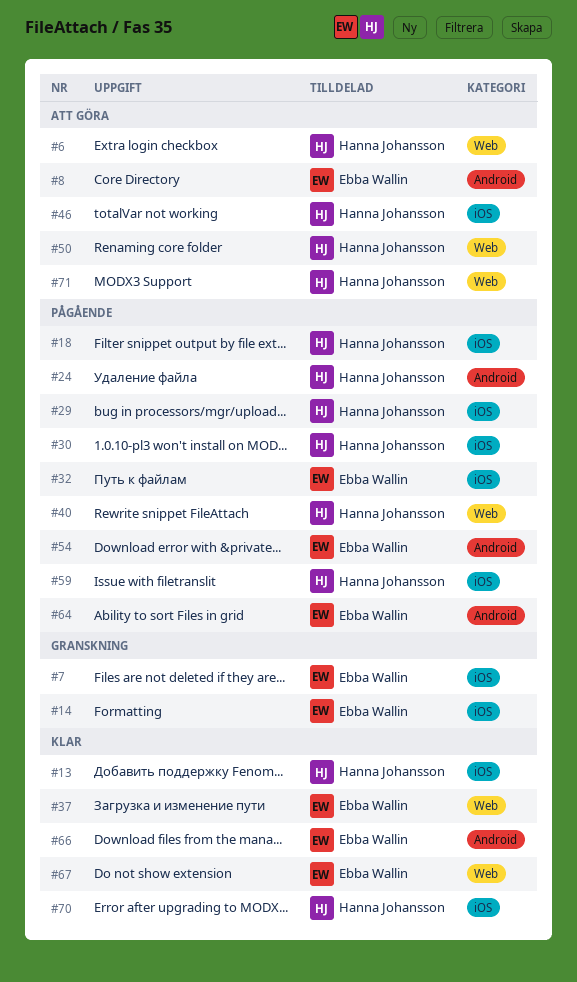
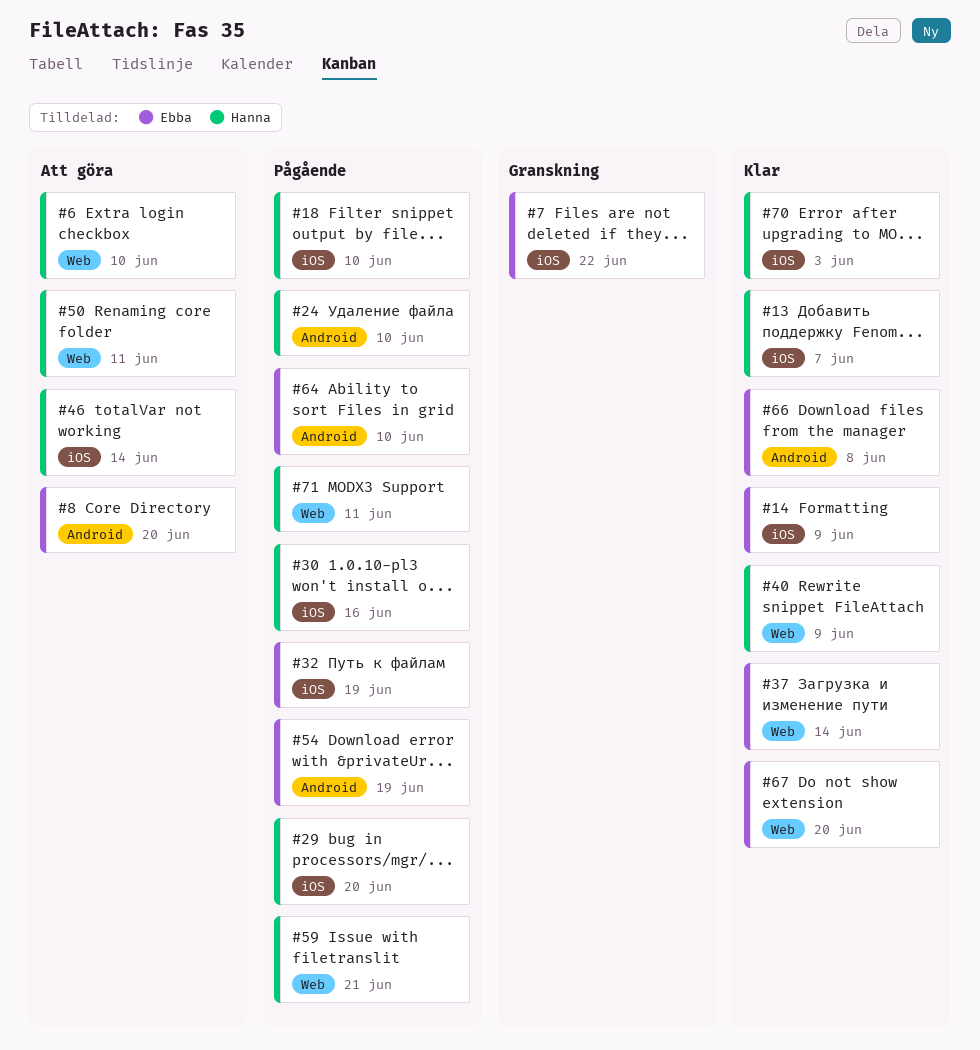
#14, status: Granskning -> Klar
#40, status: Pågående -> Klar
#59, label: iOS -> Web
#71, status: Att göra -> Pågående

